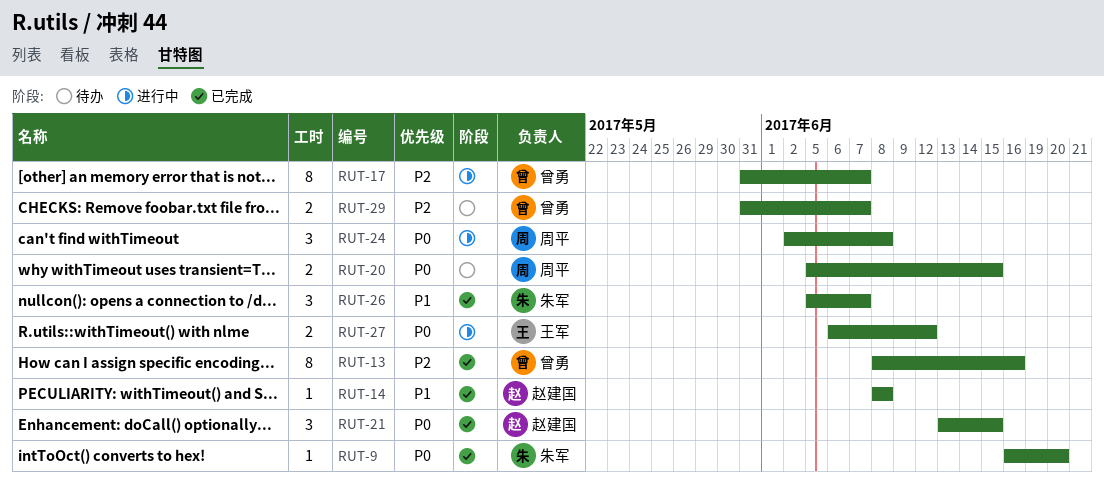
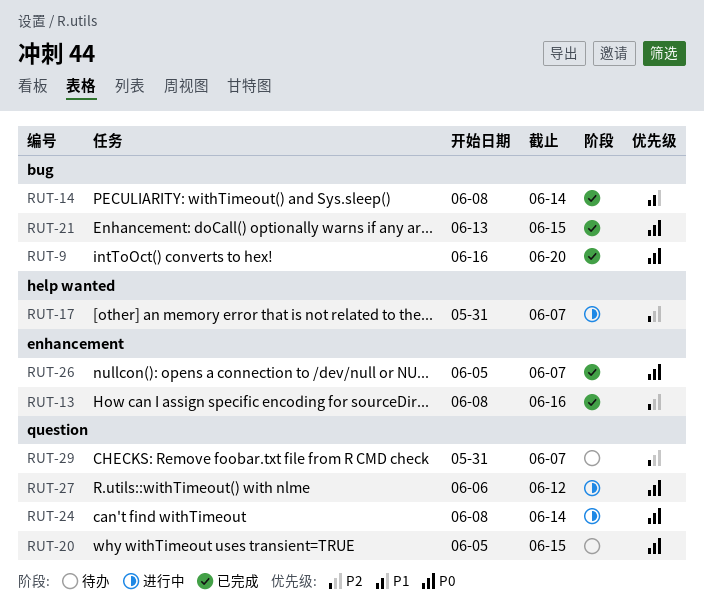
RUT-14, due: Jun 8 -> Jun 14
RUT-24, start: Jun 2 -> Jun 8
RUT-24, due: Jun 8 -> Jun 14
RUT-26, priority: P1 -> P0

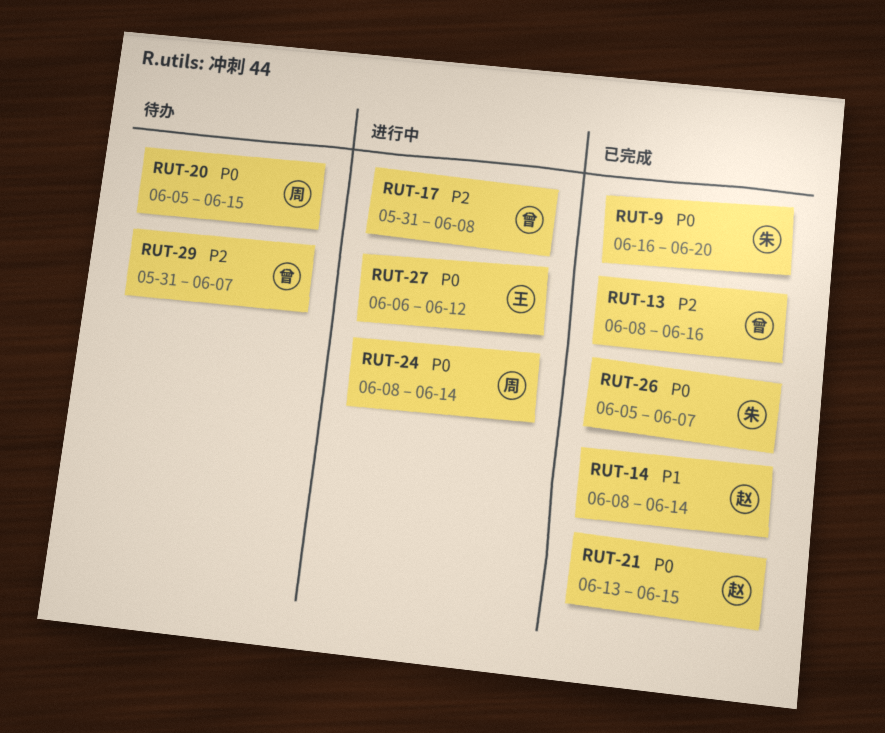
RUT-17, due: Jun 7 -> Jun 8

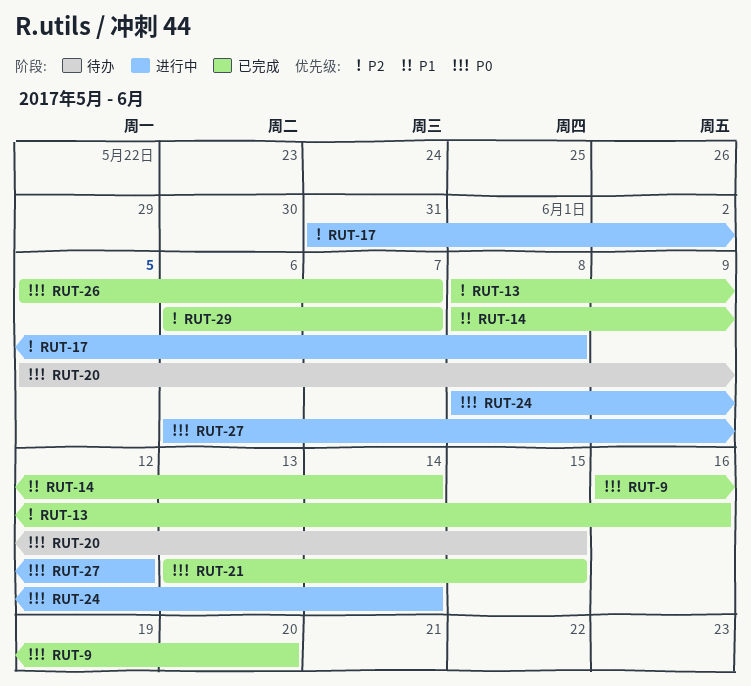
RUT-29, status: 待办 -> 已完成
RUT-29, start: May 31 -> Jun 6

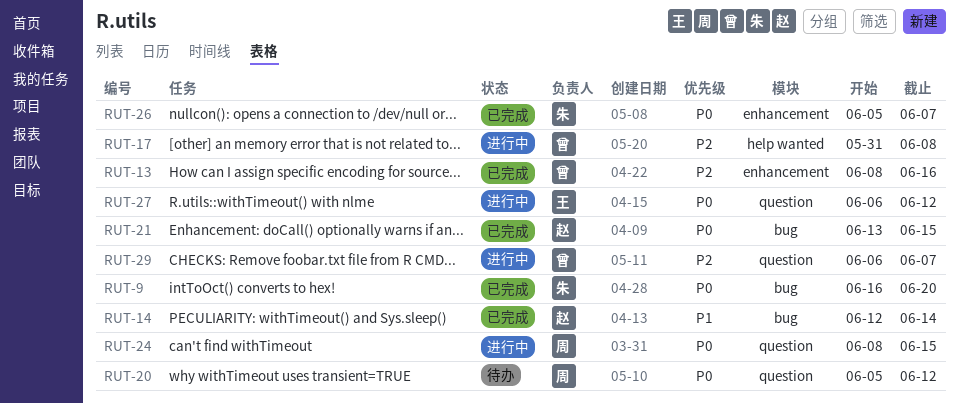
RUT-14, start: Jun 8 -> Jun 12
RUT-20, due: Jun 15 -> Jun 12
RUT-24, due: Jun 14 -> Jun 15
RUT-29, status: 已完成 -> 进行中

